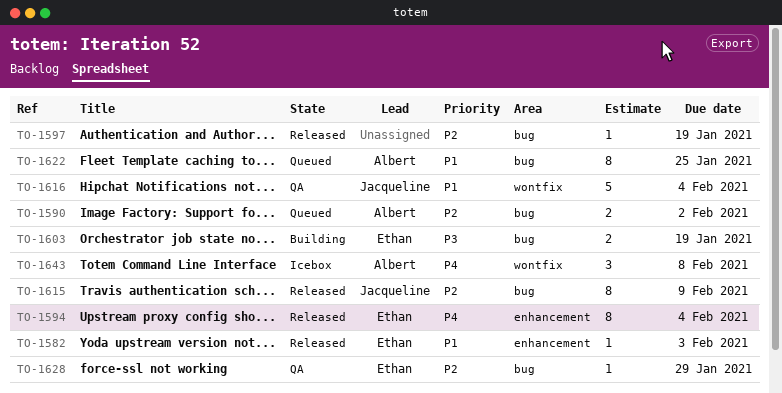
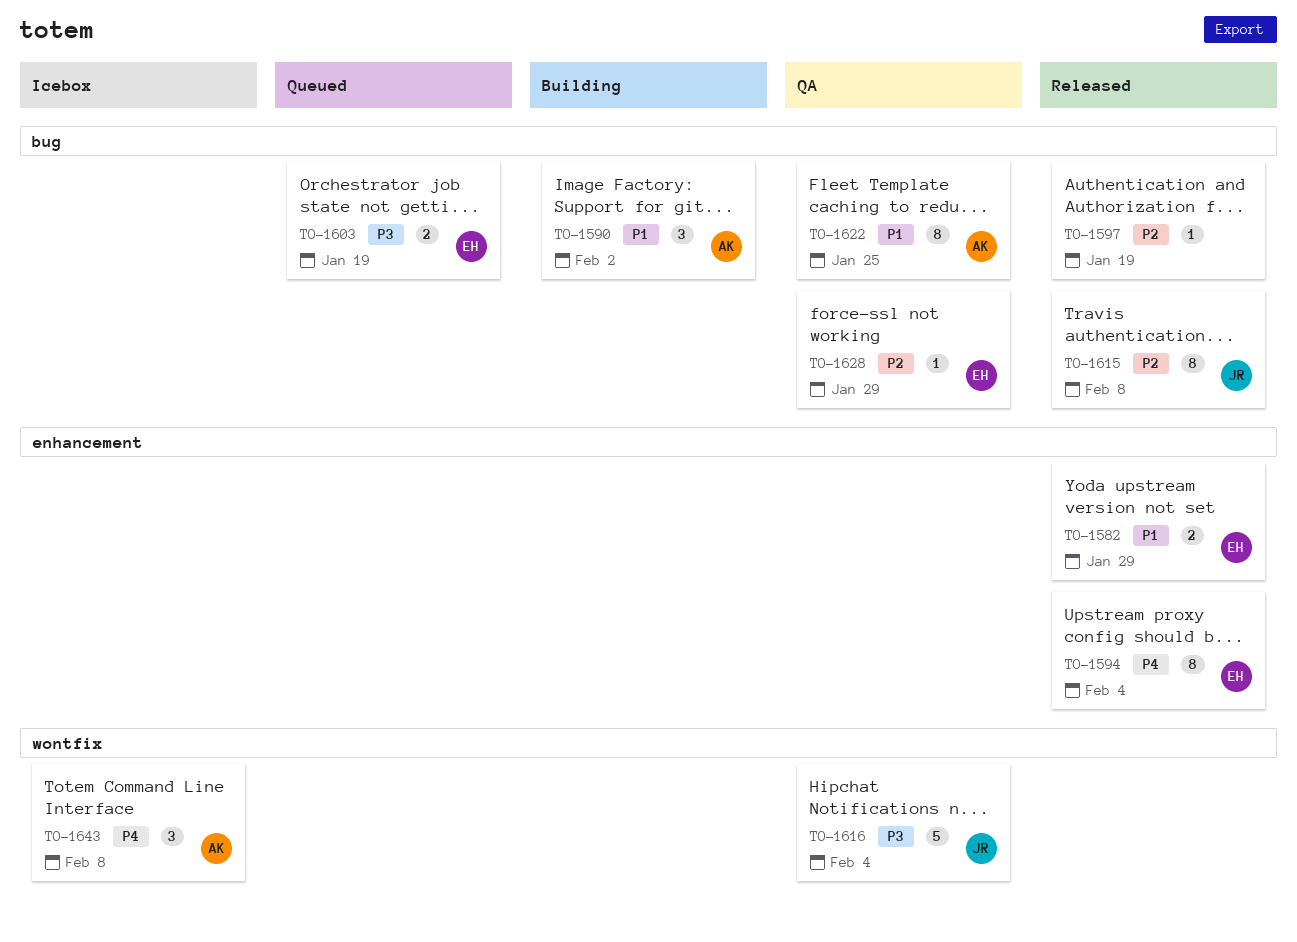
TO-1582, estimate: 1 -> 2
TO-1582, due: Feb 3 -> Jan 29
TO-1590, status: Queued -> Building
TO-1590, priority: P2 -> P1
TO-1590, estimate: 2 -> 3
TO-1603, status: Building -> Queued
TO-1615, due: Feb 9 -> Feb 8
TO-1616, priority: P1 -> P3
TO-1622, status: Queued -> QA

